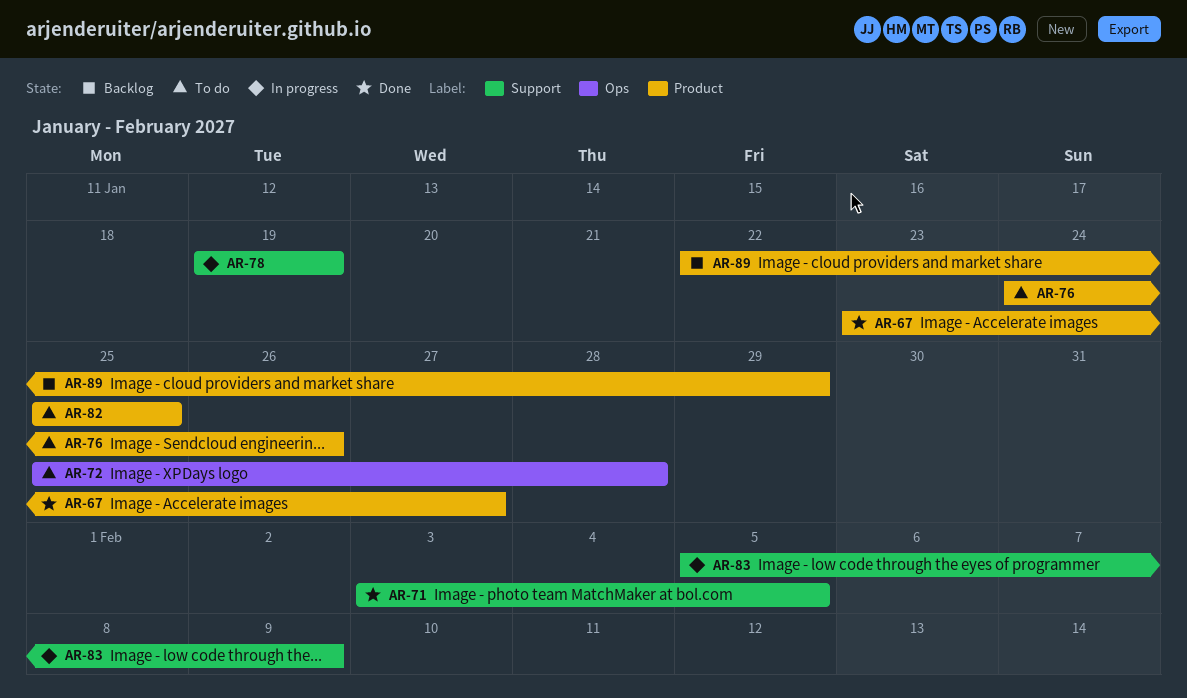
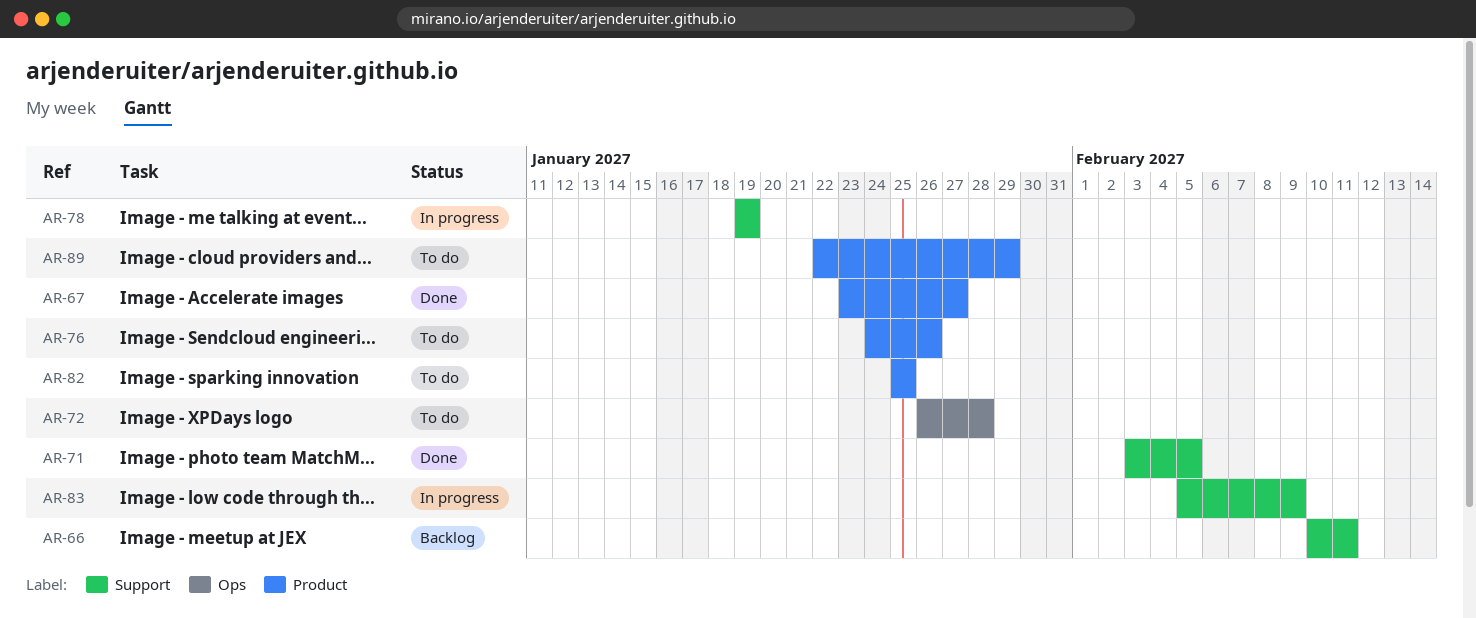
AR-66: none -> present
AR-72, start: Jan 25 -> Jan 26
AR-89, status: Backlog -> To do

